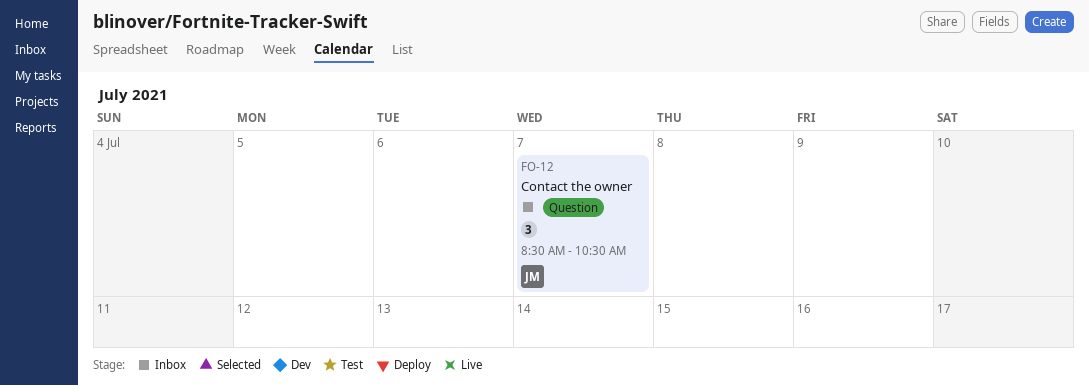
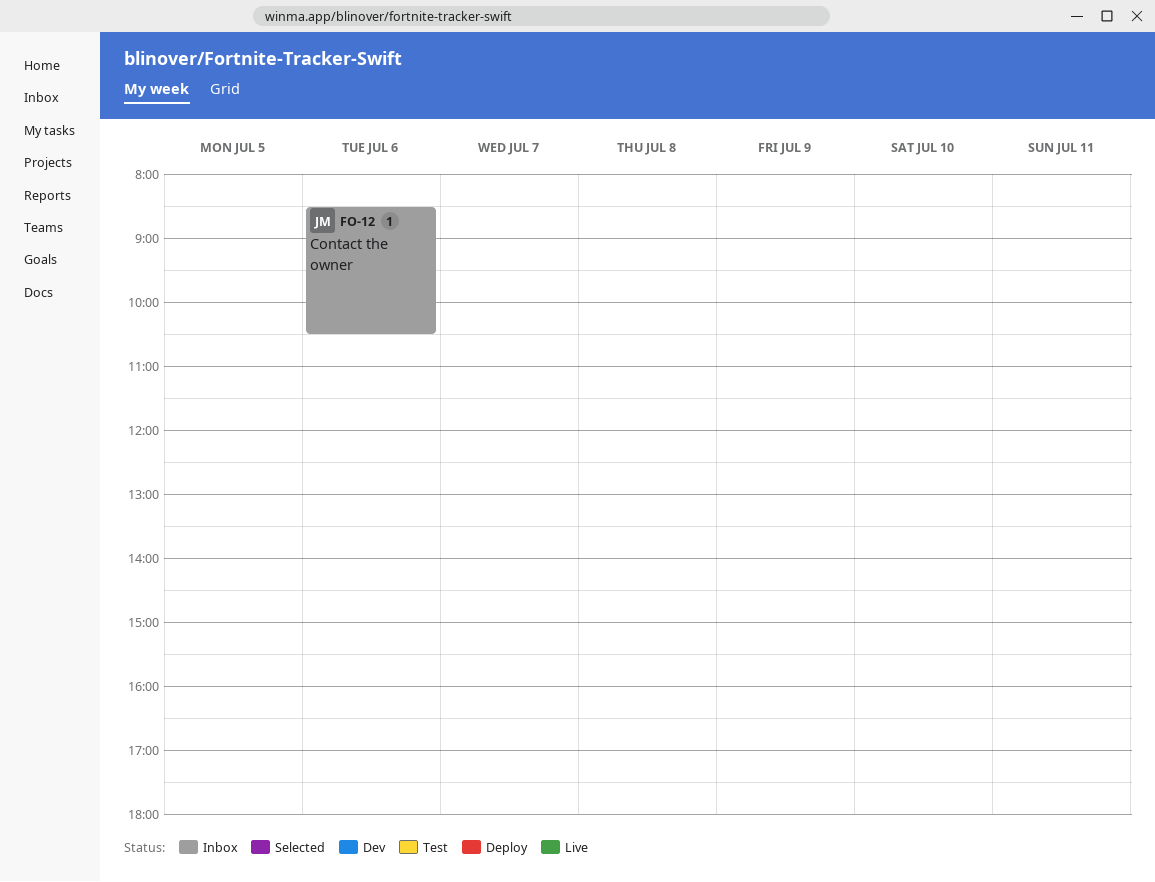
FO-12, estimate: 3 -> 1
FO-12, day: Jul 7 -> Jul 6

